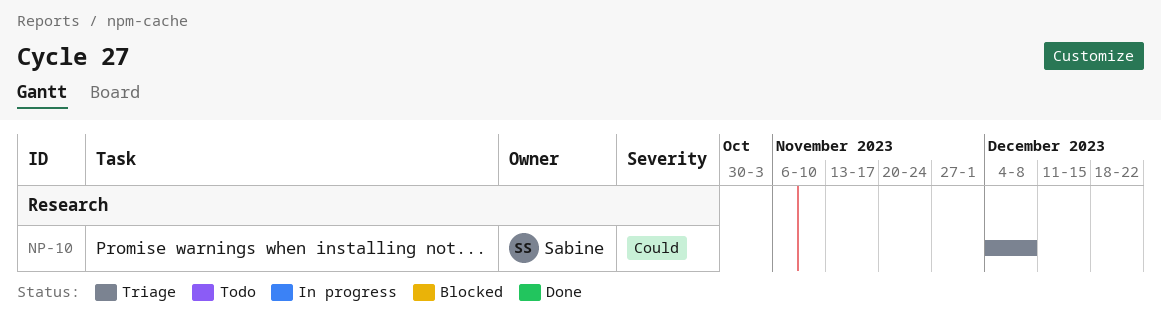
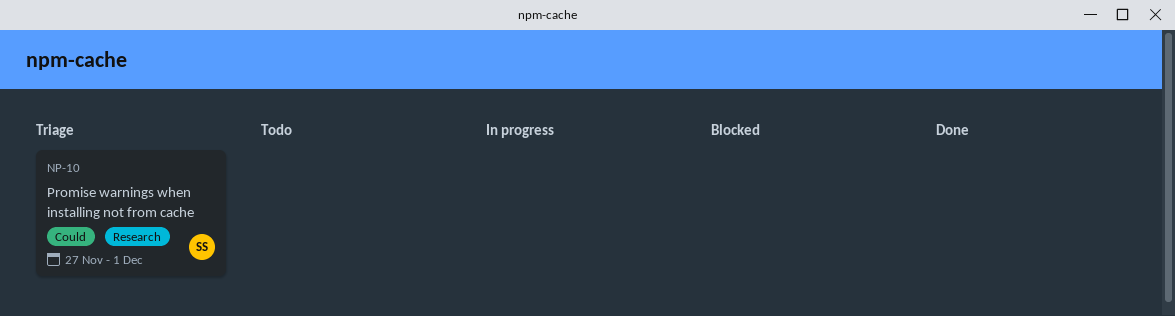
NP-10, start: Dec 4 -> Nov 27
NP-10, due: Dec 8 -> Dec 1

